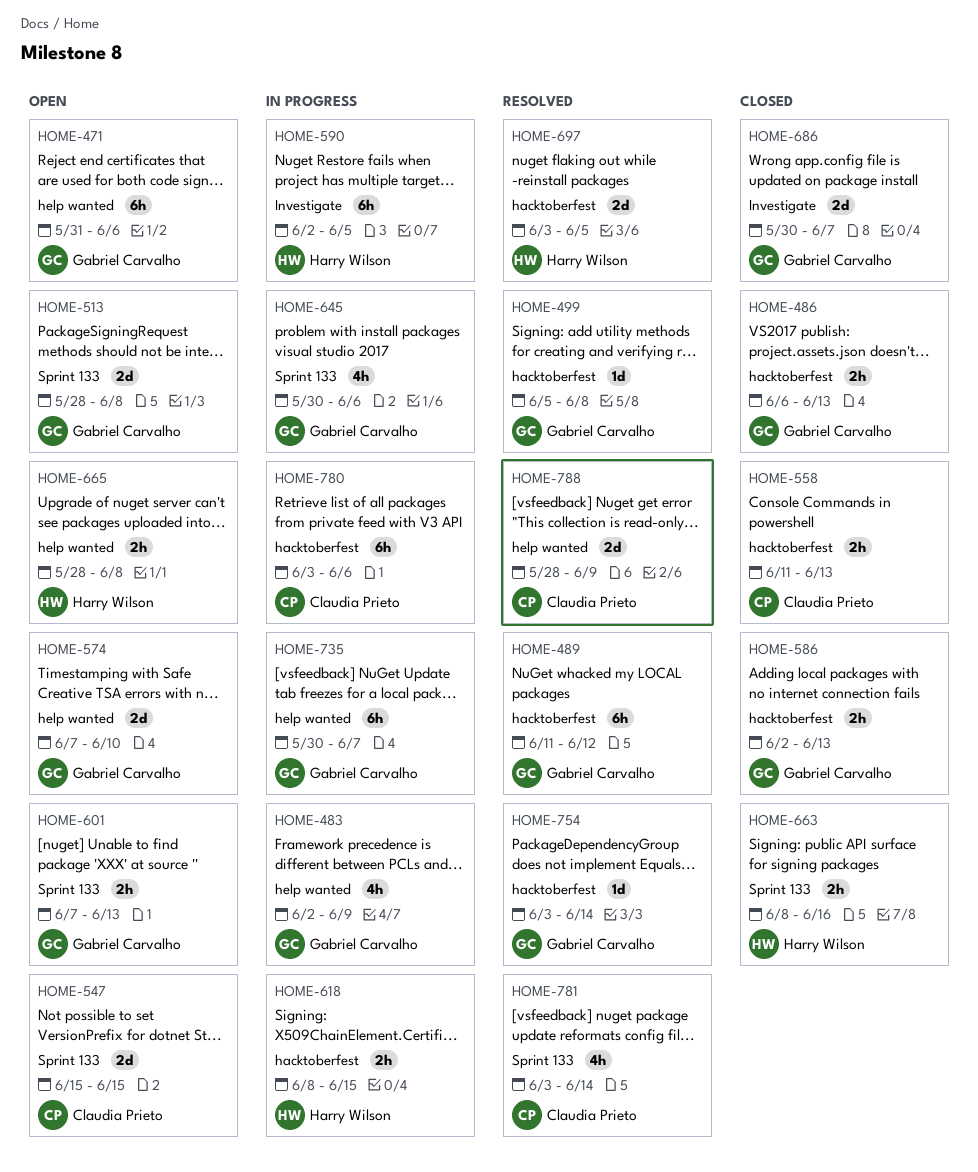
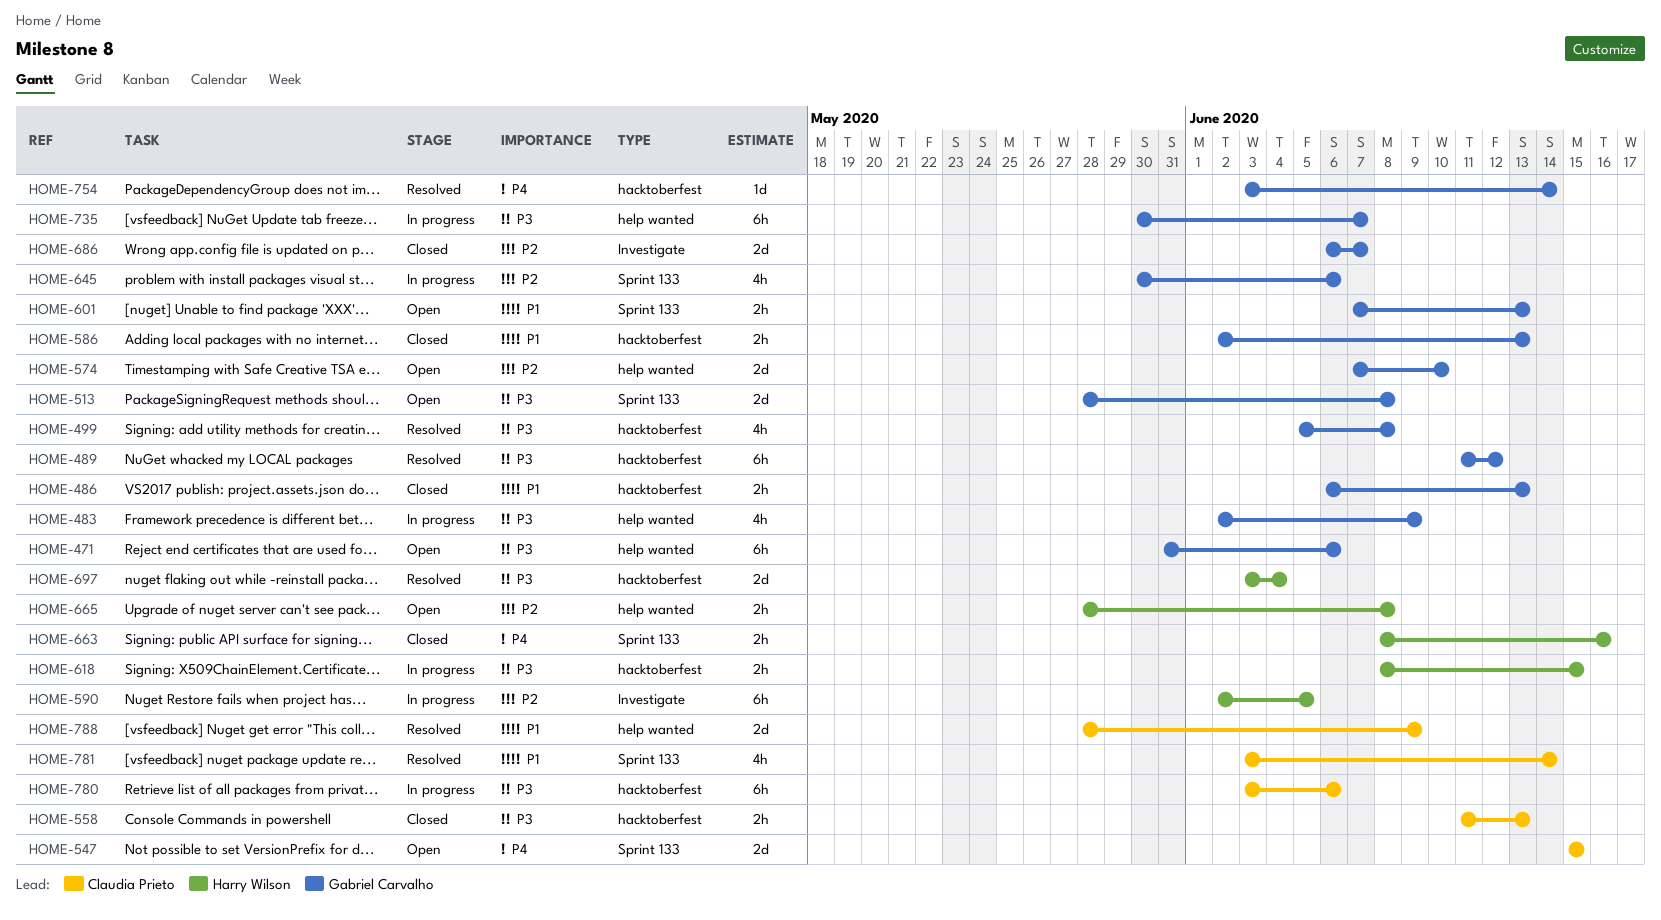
HOME-499, estimate: 1d -> 4h
HOME-686, start: May 30 -> Jun 6
HOME-697, due: Jun 5 -> Jun 4

